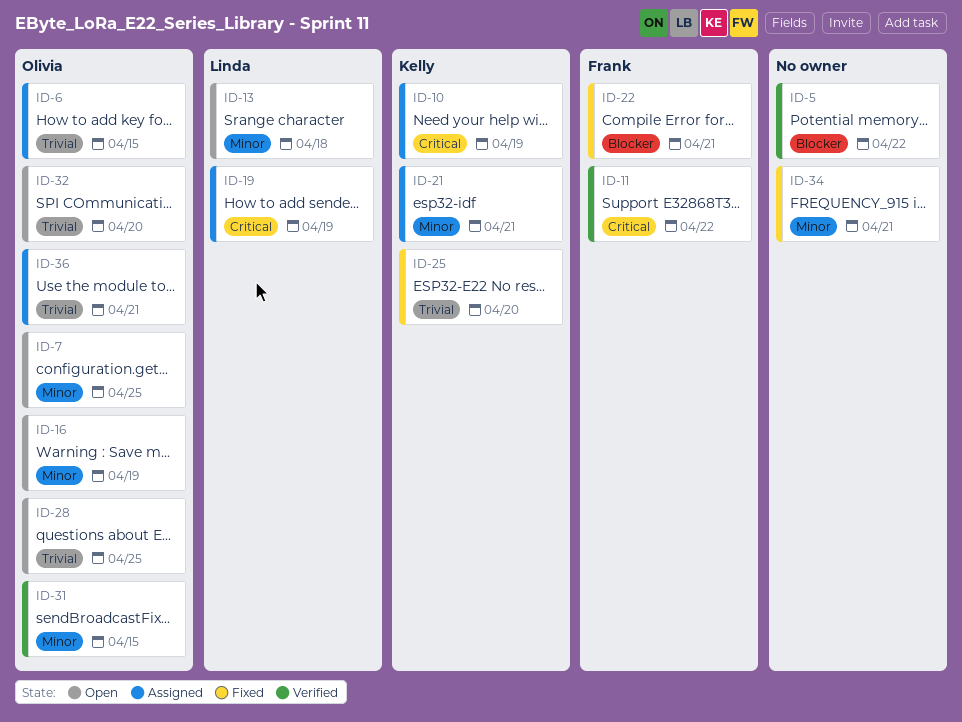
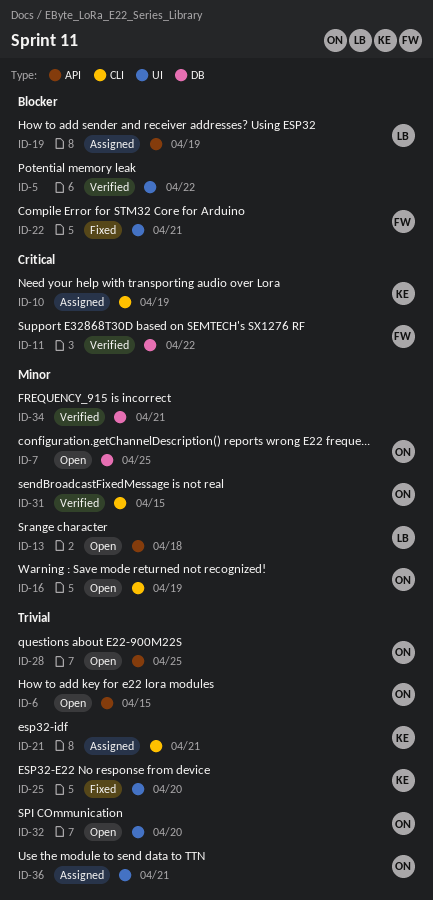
ID-6, status: Assigned -> Open
ID-19, priority: Critical -> Blocker
ID-21, priority: Minor -> Trivial
ID-34, status: Fixed -> Verified

